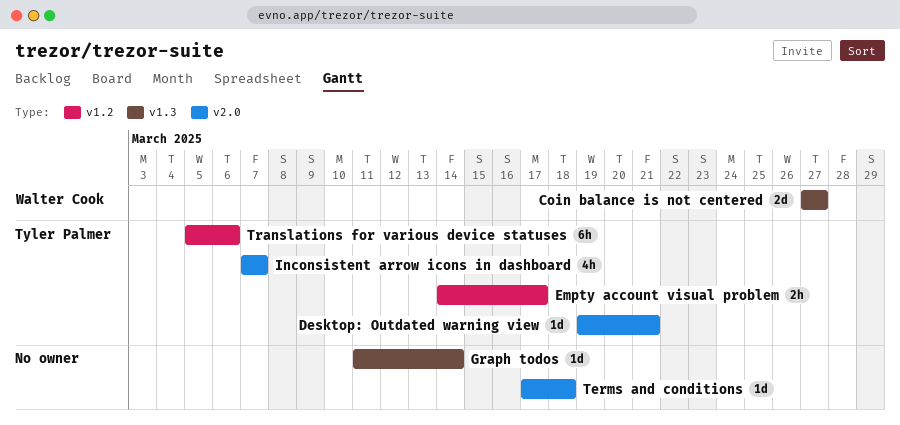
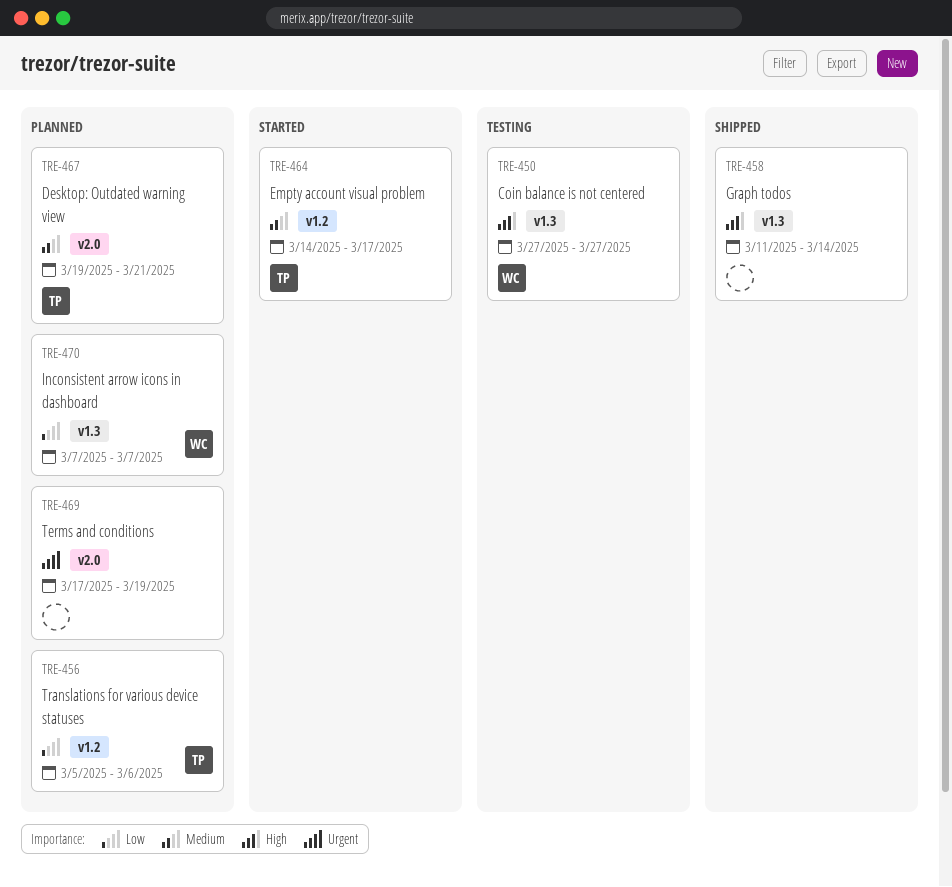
Inconsistent arrow icons in dashboard, owner: Tyler Palmer -> Walter Cook
Inconsistent arrow icons in dashboard, label: v2.0 -> v1.3
Terms and conditions, due: Mar 18 -> Mar 19

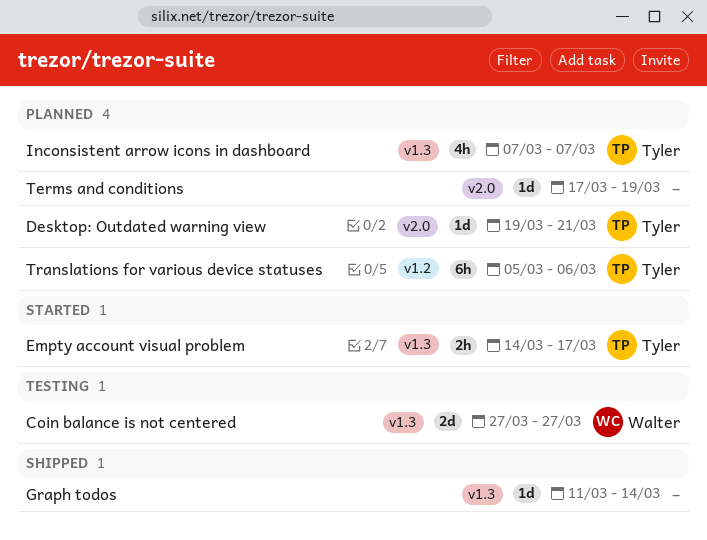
Empty account visual problem, label: v1.2 -> v1.3
Inconsistent arrow icons in dashboard, owner: Walter -> Tyler

